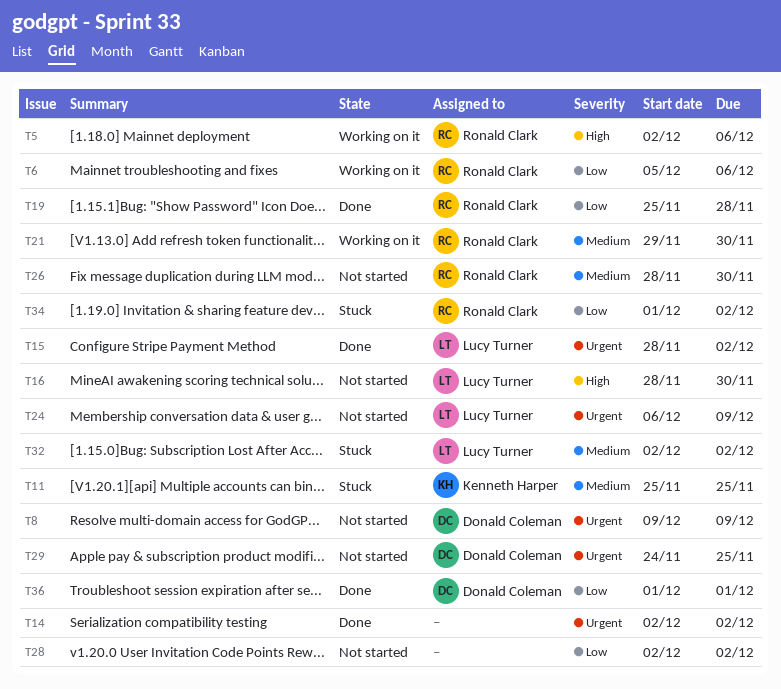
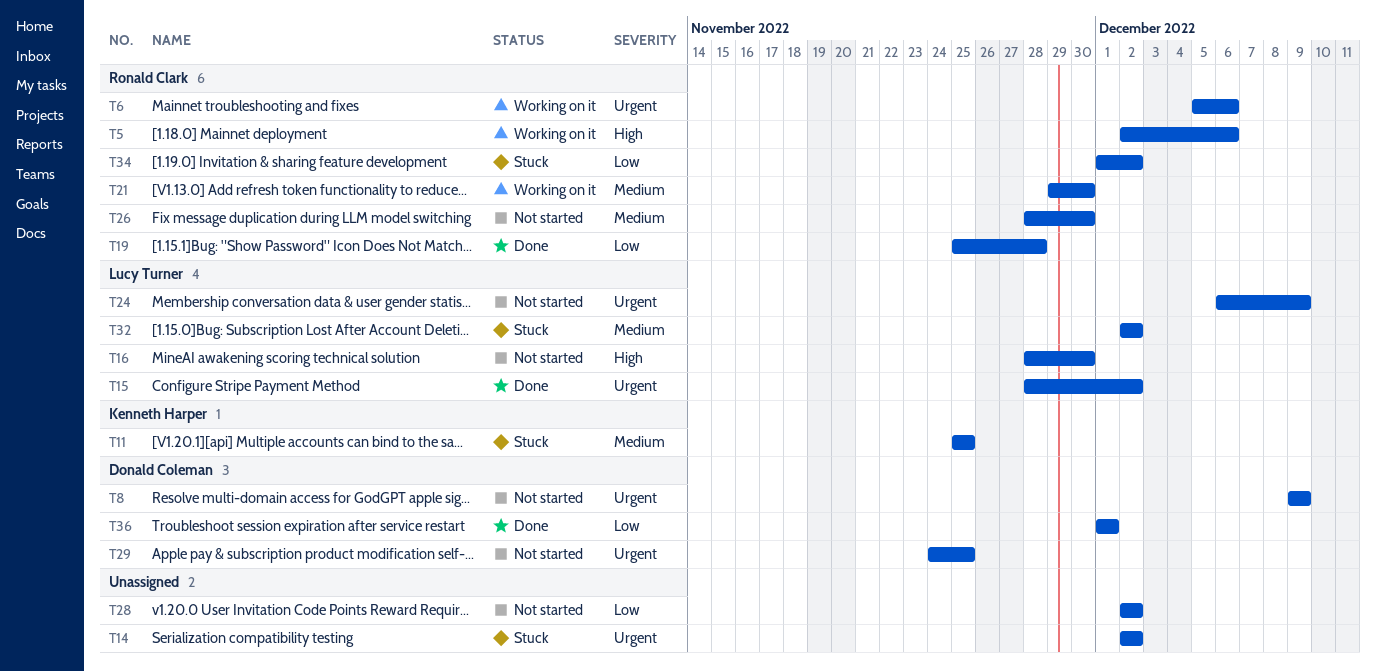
T6, priority: Low -> Urgent
T14, status: Done -> Stuck

